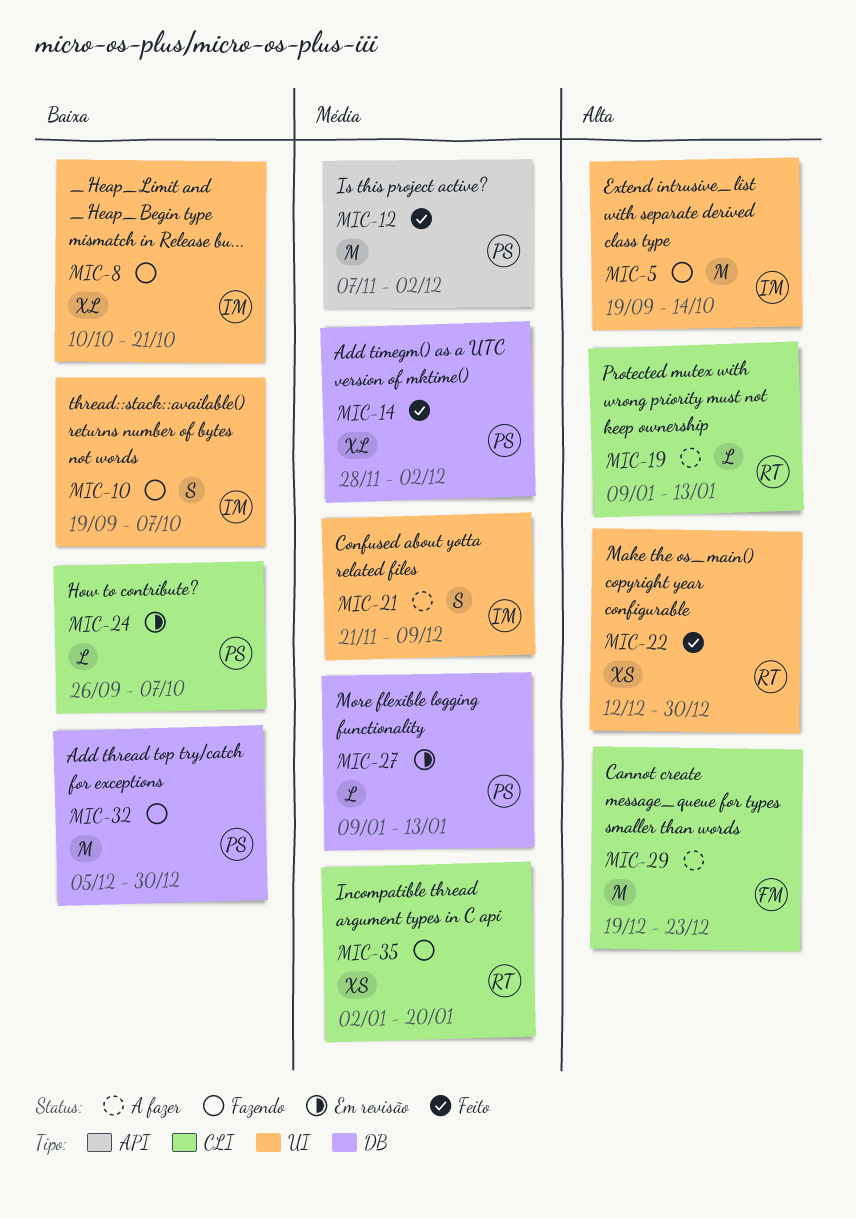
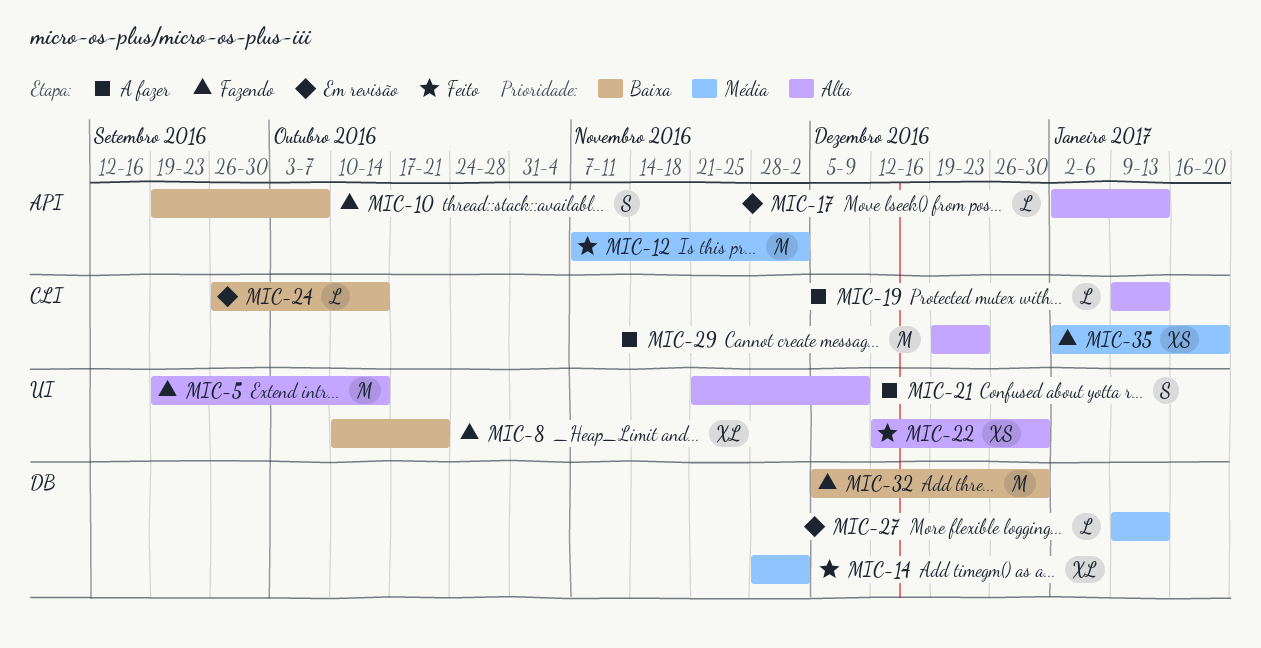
MIC-10, label: UI -> API
MIC-17: none -> present
MIC-21, priority: Média -> Alta
MIC-24, due: Oct 7 -> Oct 14

